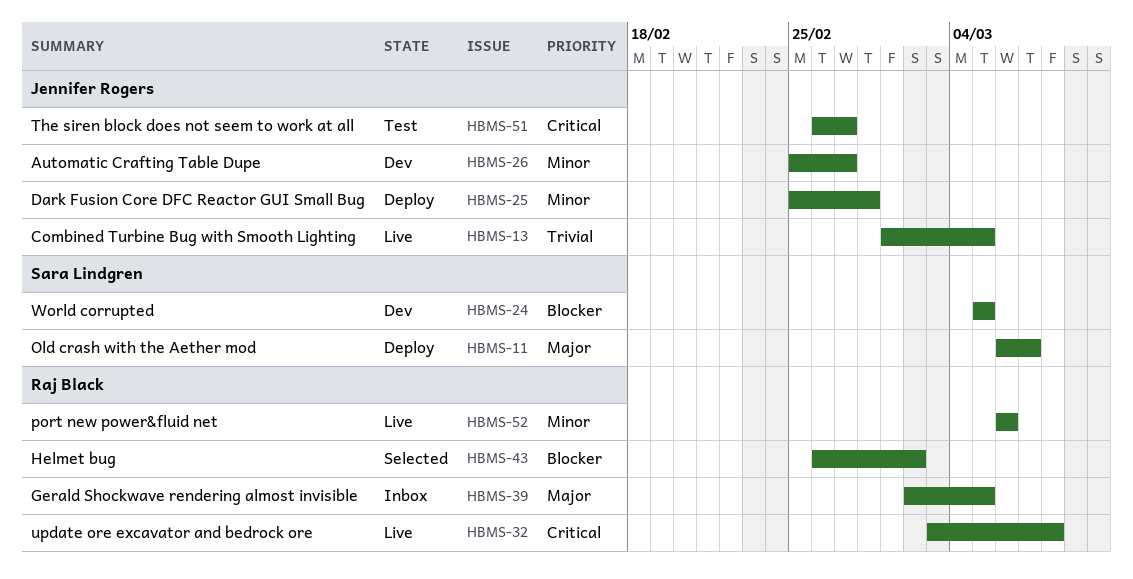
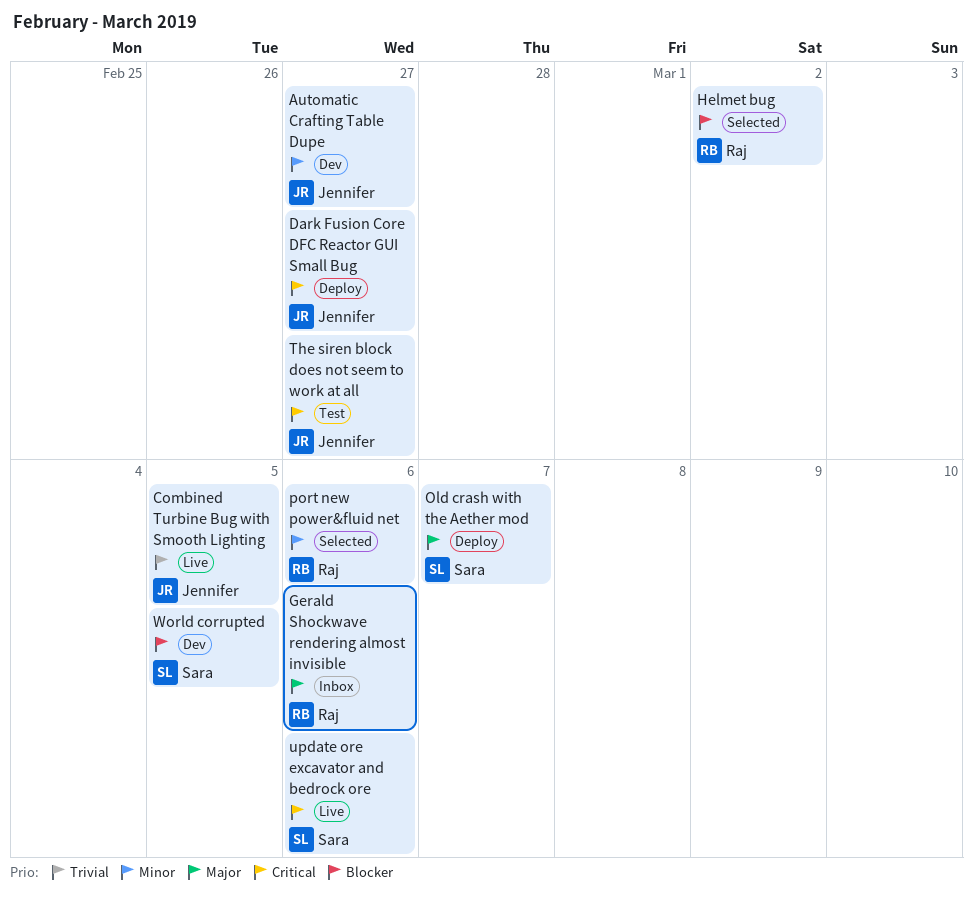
Dark Fusion Core DFC Reactor GUI Small Bug, priority: Minor -> Critical
Dark Fusion Core DFC Reactor GUI Small Bug, due: Feb 28 -> Feb 27
Gerald Shockwave rendering almost invisible, due: Mar 5 -> Mar 6
port new power&fluid net, status: Live -> Selected
update ore excavator and bedrock ore, owner: Raj Black -> Sara Lindgren
update ore excavator and bedrock ore, due: Mar 8 -> Mar 6

